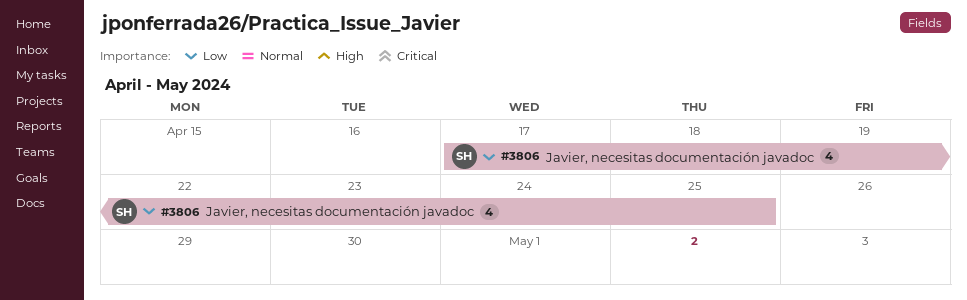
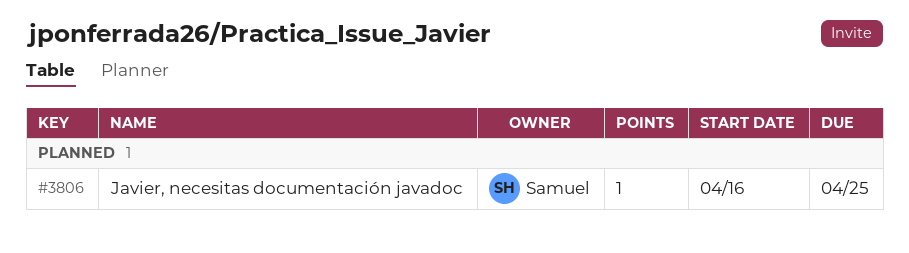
#3806, estimate: 4 -> 1
#3806, start: Apr 17 -> Apr 16

